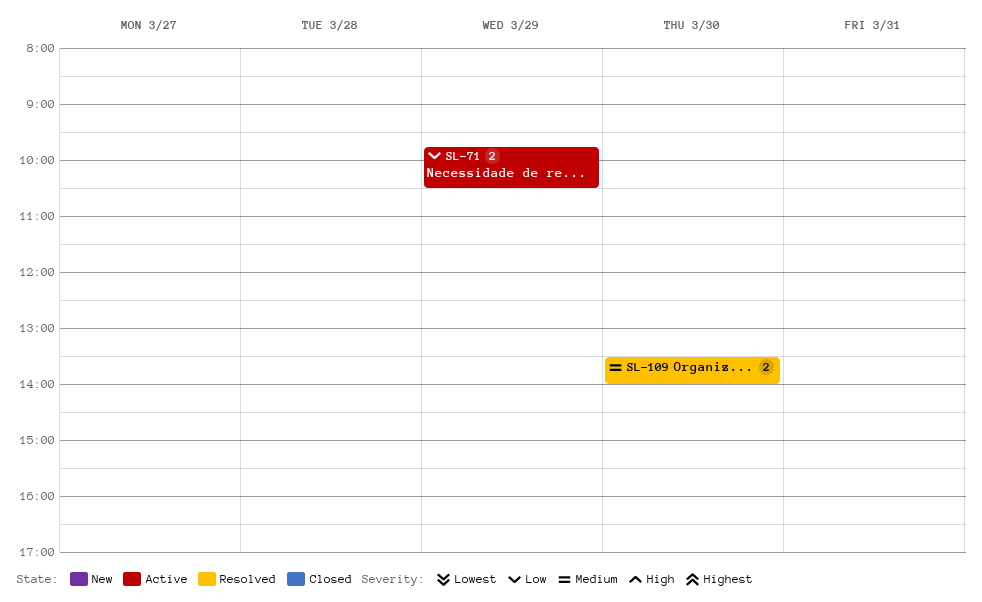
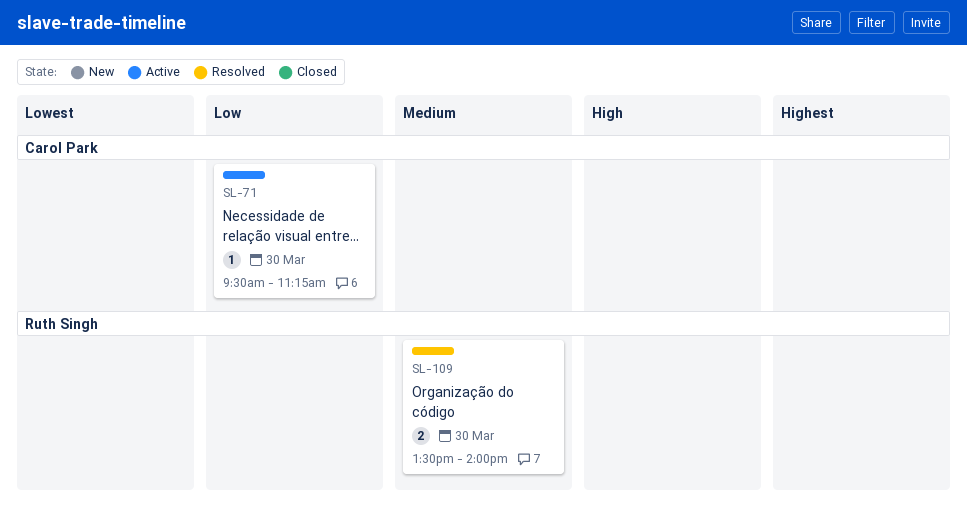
SL-71, estimate: 2 -> 1
SL-71, day: Mar 29 -> Mar 30
SL-71, begins: 09:45 -> 09:30
SL-71, ends: 10:30 -> 11:15

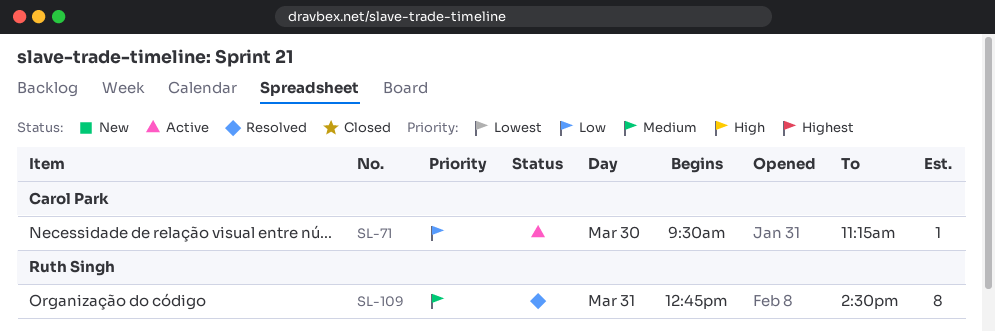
SL-109, estimate: 2 -> 8
SL-109, day: Mar 30 -> Mar 31
SL-109, begins: 13:30 -> 12:45
SL-109, ends: 14:00 -> 14:30

